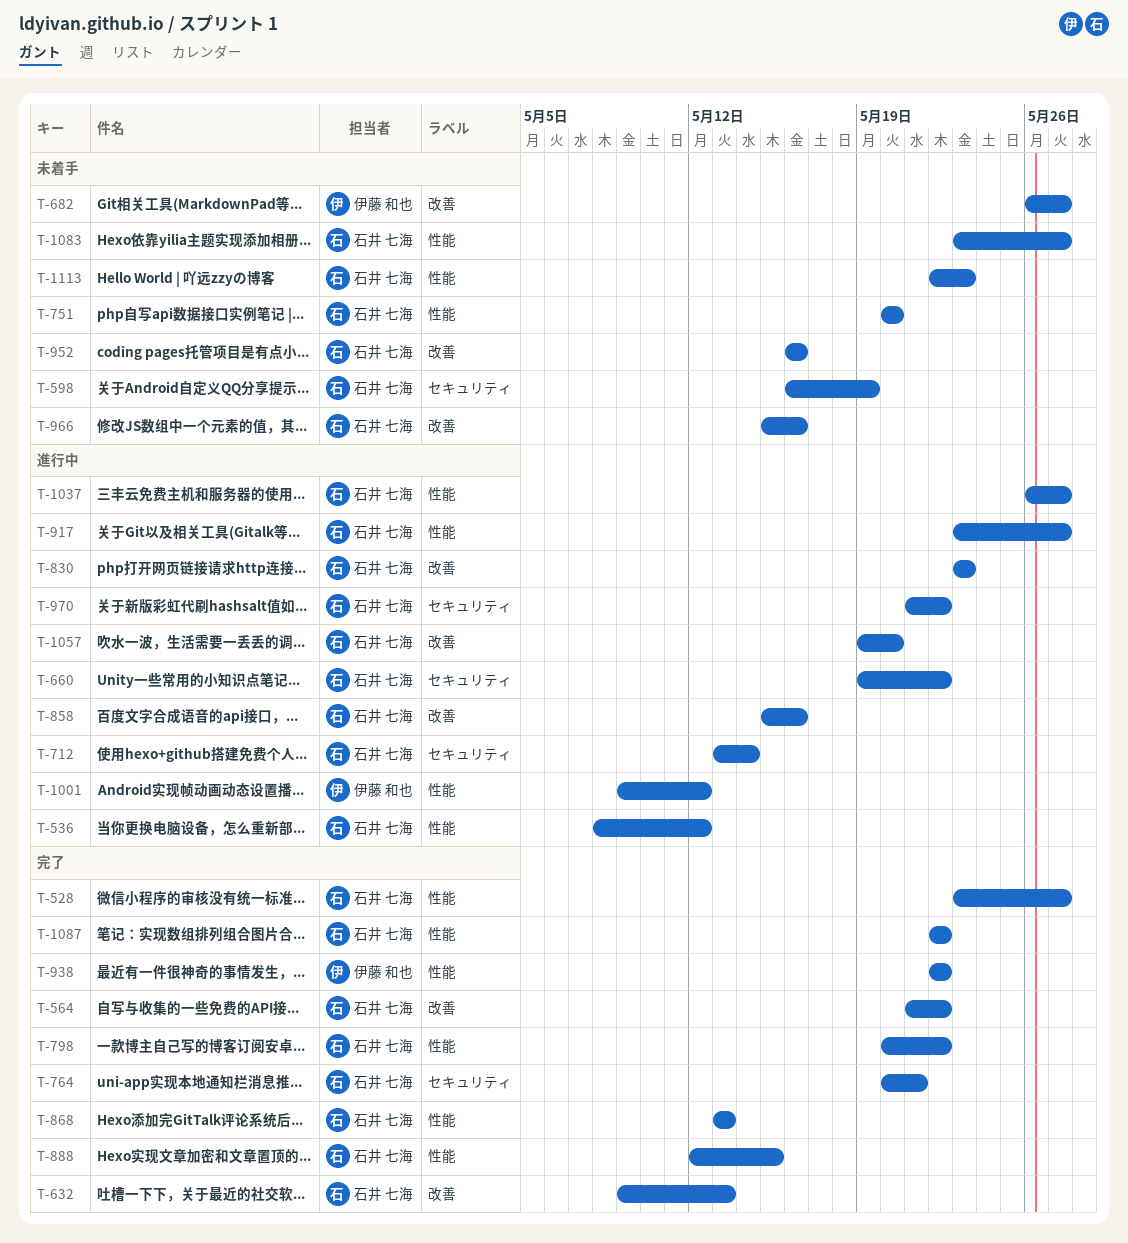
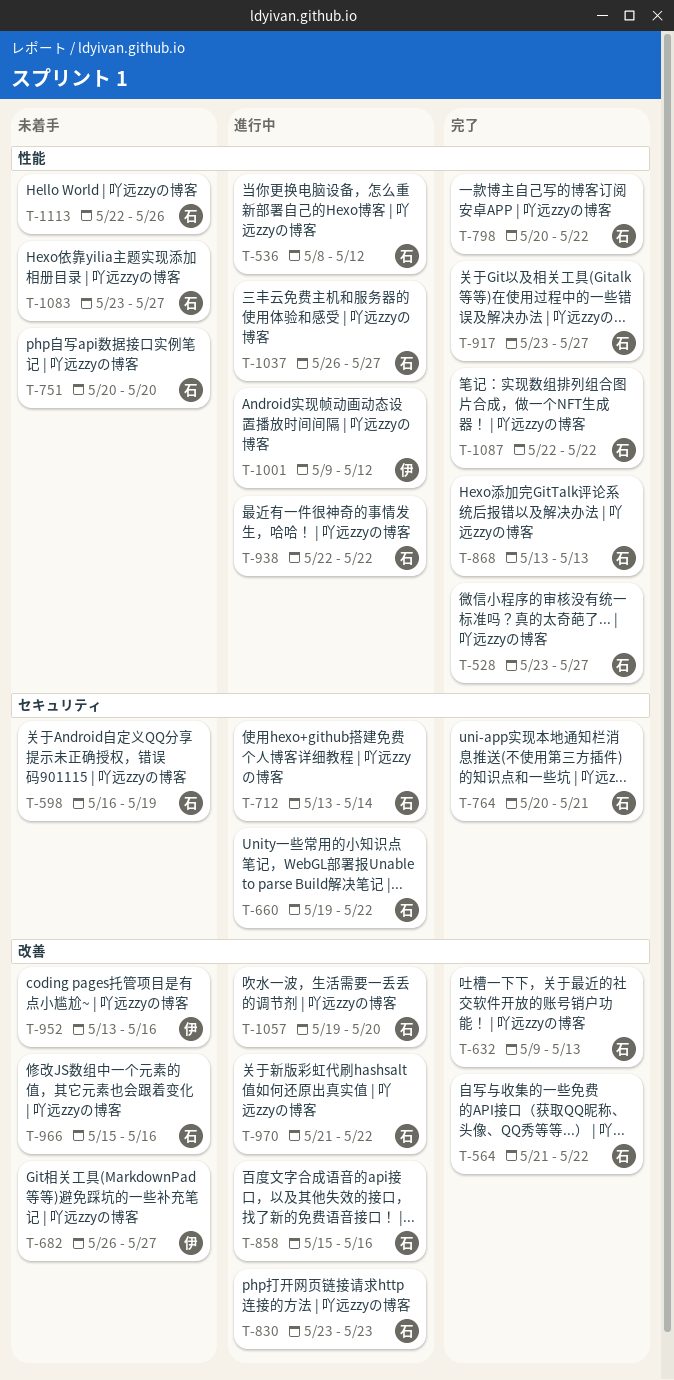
T-888: present -> none
T-917, status: 進行中 -> 完了
T-938, status: 完了 -> 進行中
T-938, owner: 伊藤 和也 -> 石井 七海
T-952, owner: 石井 七海 -> 伊藤 和也
T-952, start: May 16 -> May 13
T-970, label: セキュリティ -> 改善
T-1113, due: May 23 -> May 26

